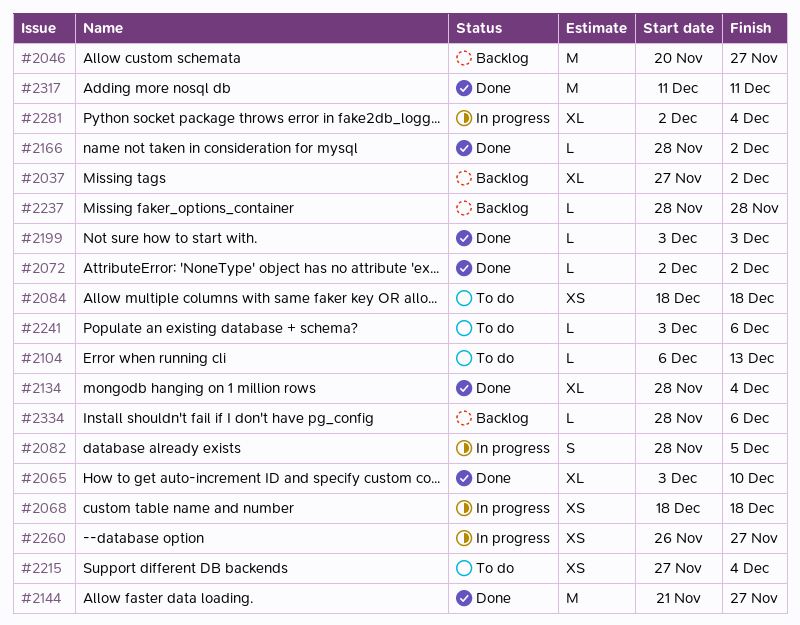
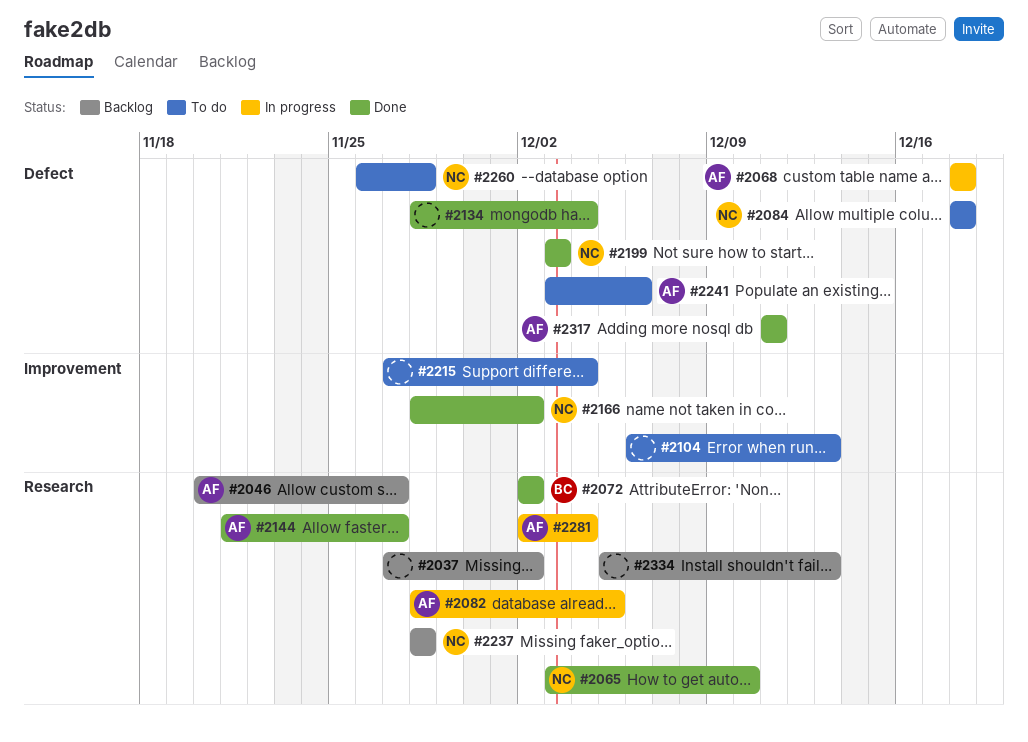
#2260, status: In progress -> To do
#2260, due: Nov 27 -> Nov 28
#2334, start: Nov 28 -> Dec 5
#2334, due: Dec 6 -> Dec 13

